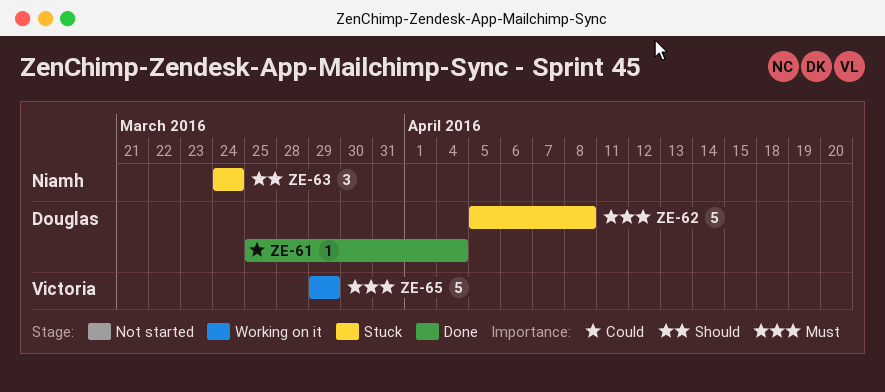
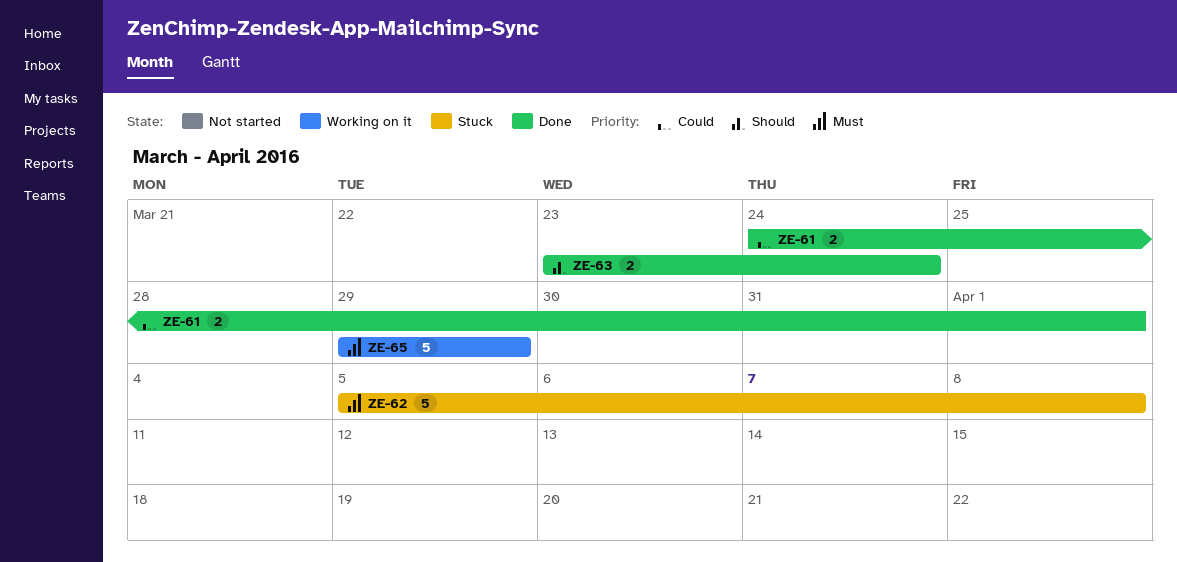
ZE-61, estimate: 1 -> 2
ZE-61, start: Mar 25 -> Mar 24
ZE-61, due: Apr 4 -> Apr 1
ZE-63, status: Stuck -> Done
ZE-63, estimate: 3 -> 2
ZE-63, start: Mar 24 -> Mar 23

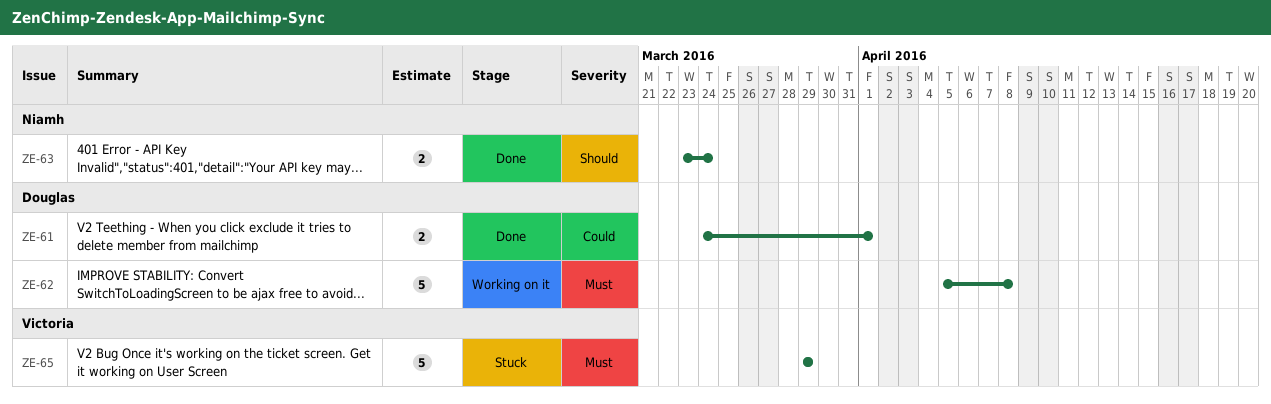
ZE-62, status: Stuck -> Working on it
ZE-65, status: Working on it -> Stuck

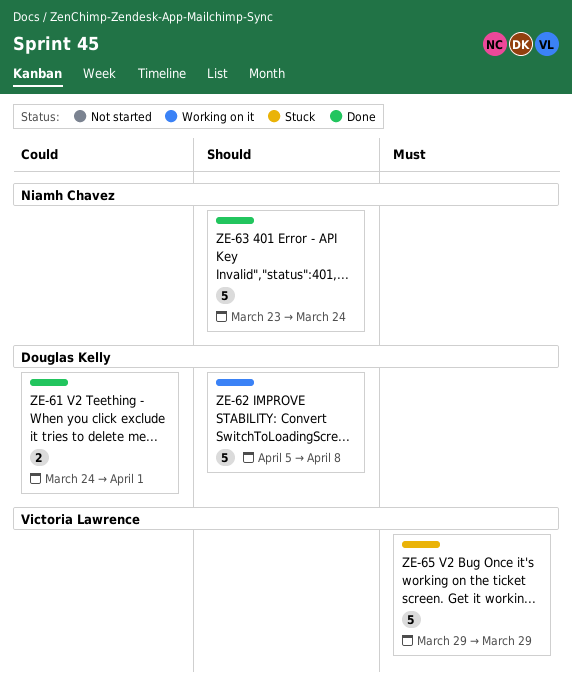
ZE-62, priority: Must -> Should
ZE-63, estimate: 2 -> 5

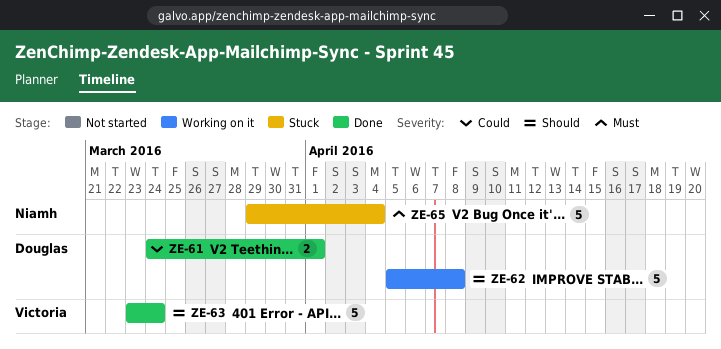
ZE-63, owner: Niamh Chavez -> Victoria Lawrence
ZE-65, owner: Victoria Lawrence -> Niamh Chavez
ZE-65, due: Mar 29 -> Apr 4

